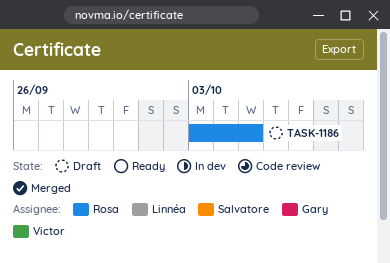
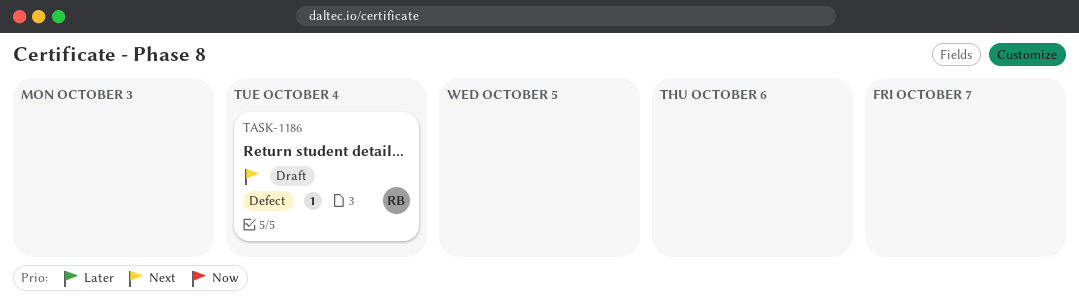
TASK-1186, due: Oct 5 -> Oct 4

